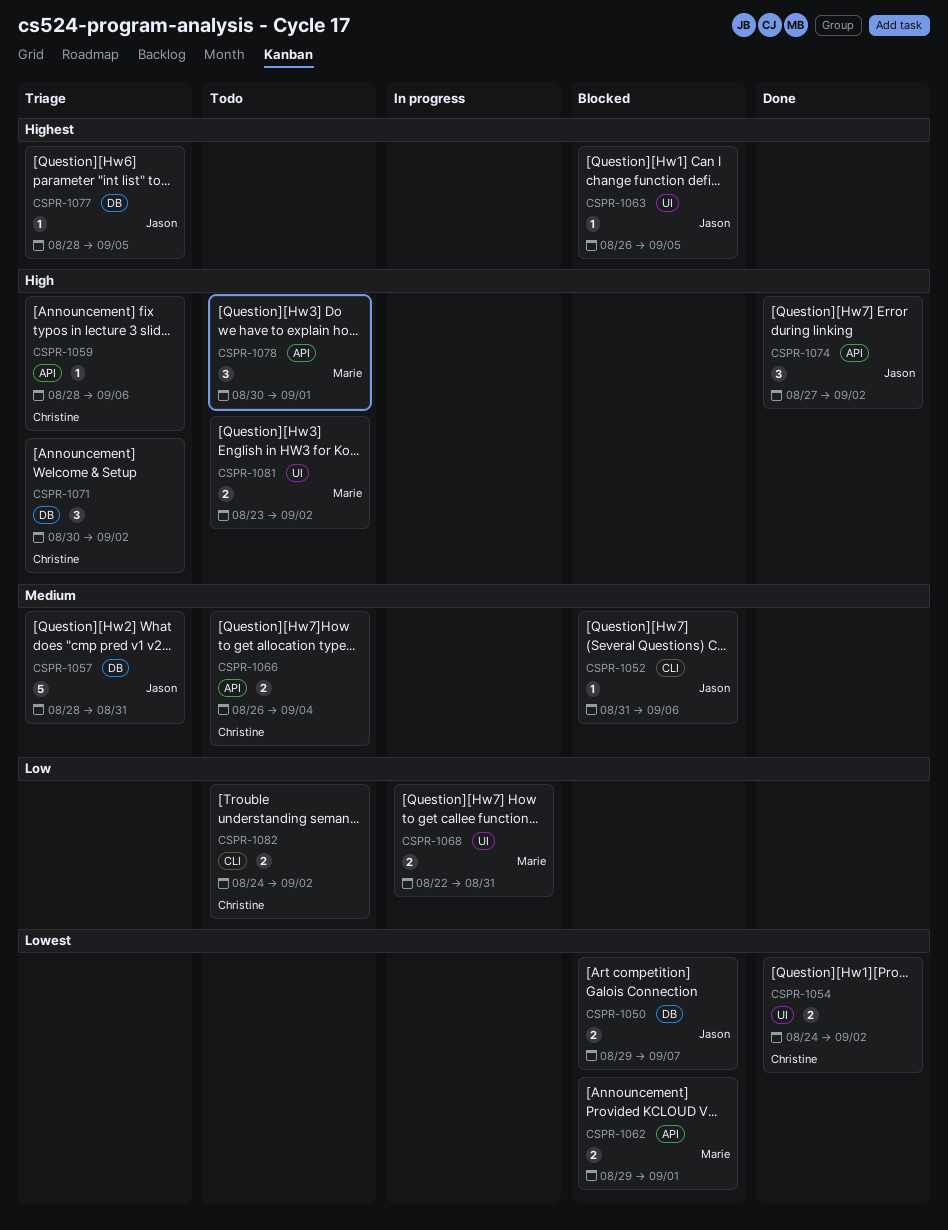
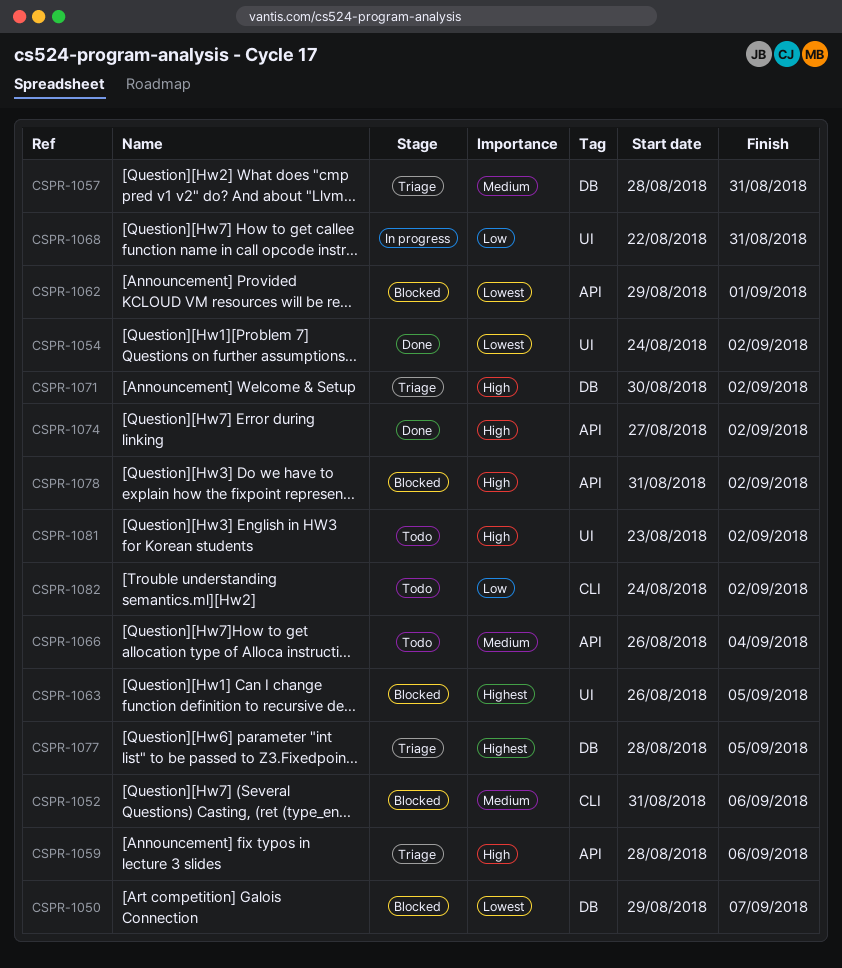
CSPR-1078, status: Todo -> Blocked
CSPR-1078, start: Aug 30 -> Aug 31
CSPR-1078, due: Sep 1 -> Sep 2

